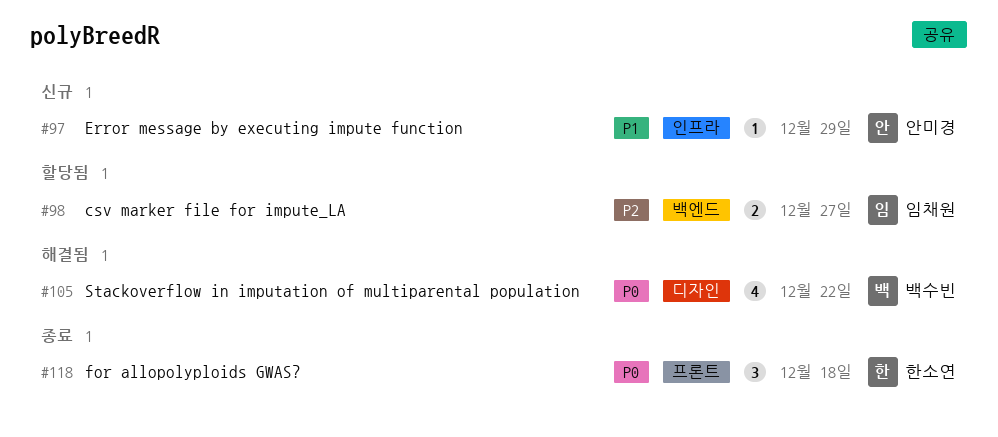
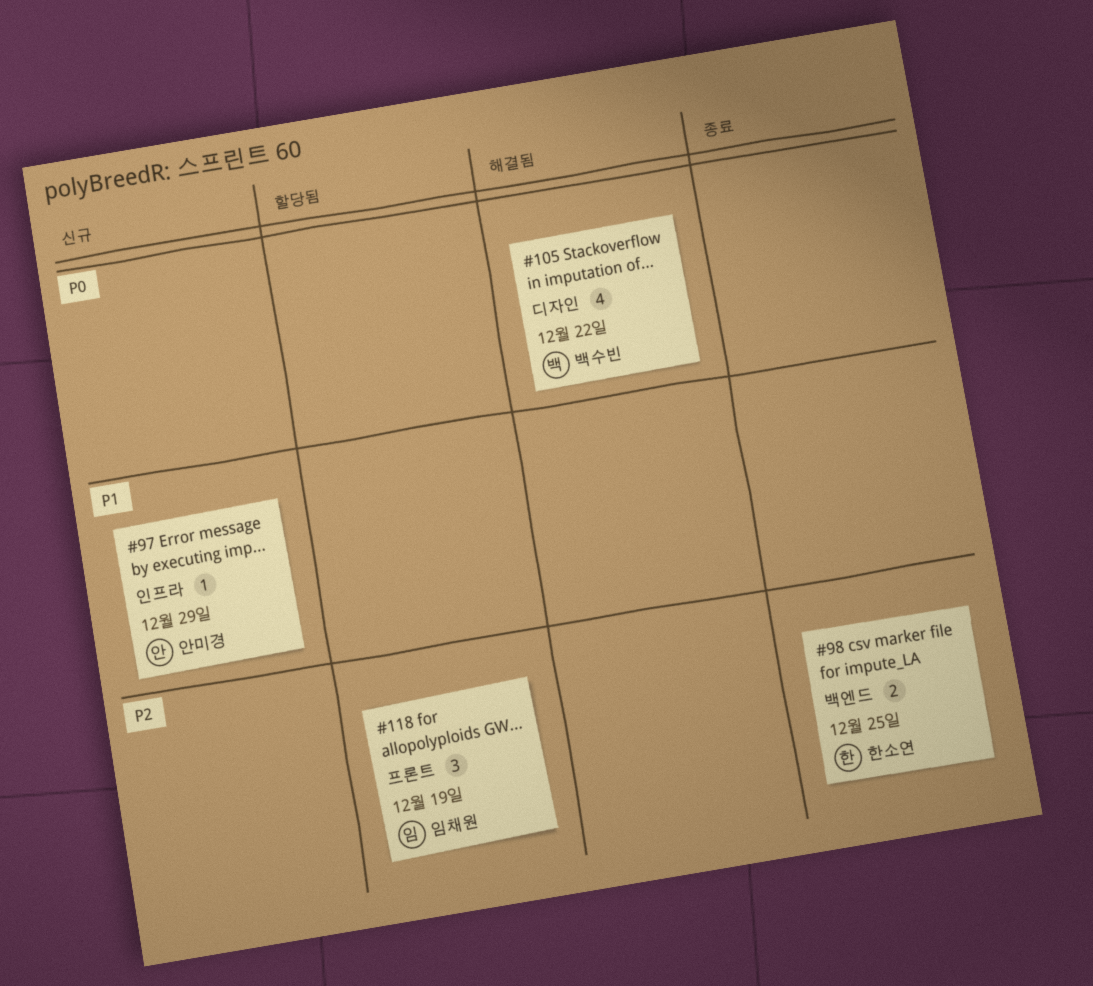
#98, status: 할당됨 -> 종료
#98, owner: 임채원 -> 한소연
#98, due: Dec 27 -> Dec 25
#118, status: 종료 -> 할당됨
#118, owner: 한소연 -> 임채원
#118, priority: P0 -> P2
#118, due: Dec 18 -> Dec 19

